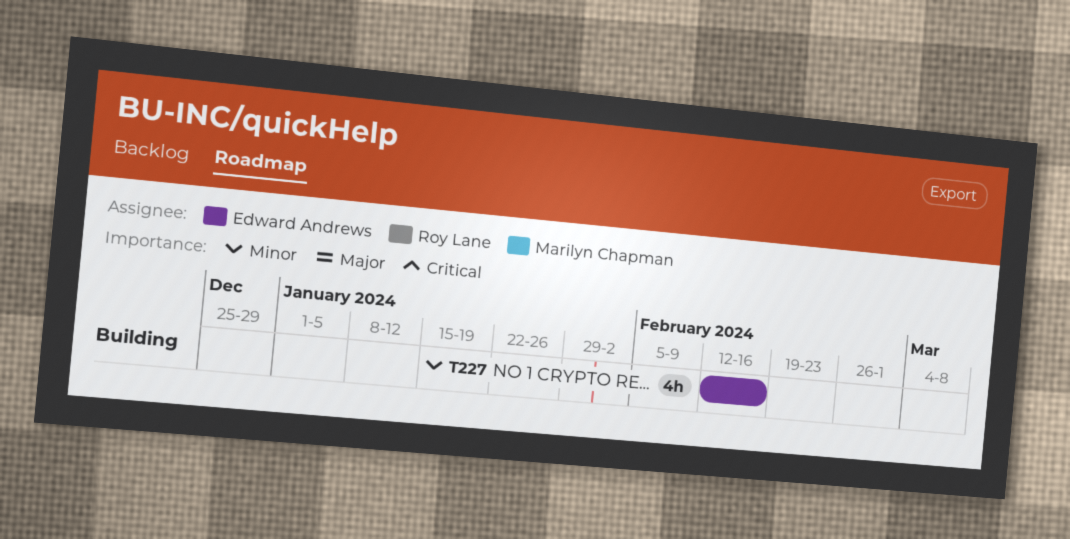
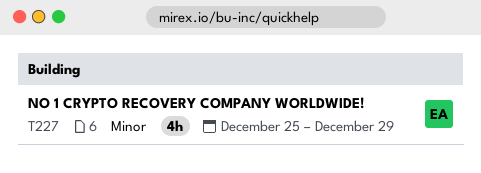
T227, start: Feb 12 -> Dec 25
T227, due: Feb 16 -> Dec 29

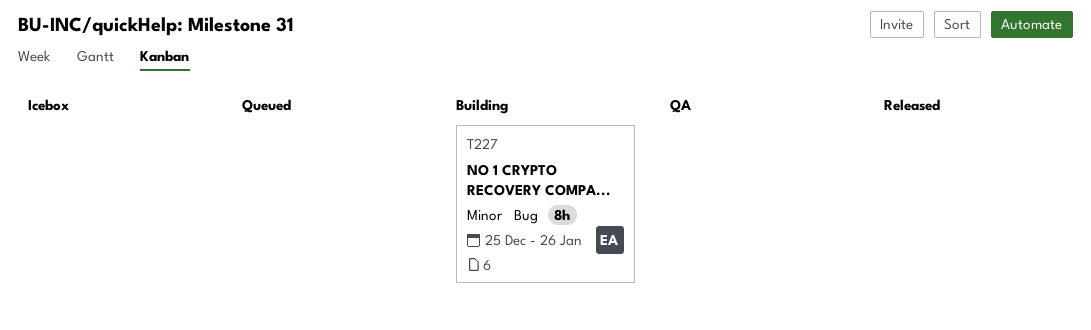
T227, estimate: 4h -> 8h
T227, due: Dec 29 -> Jan 26

